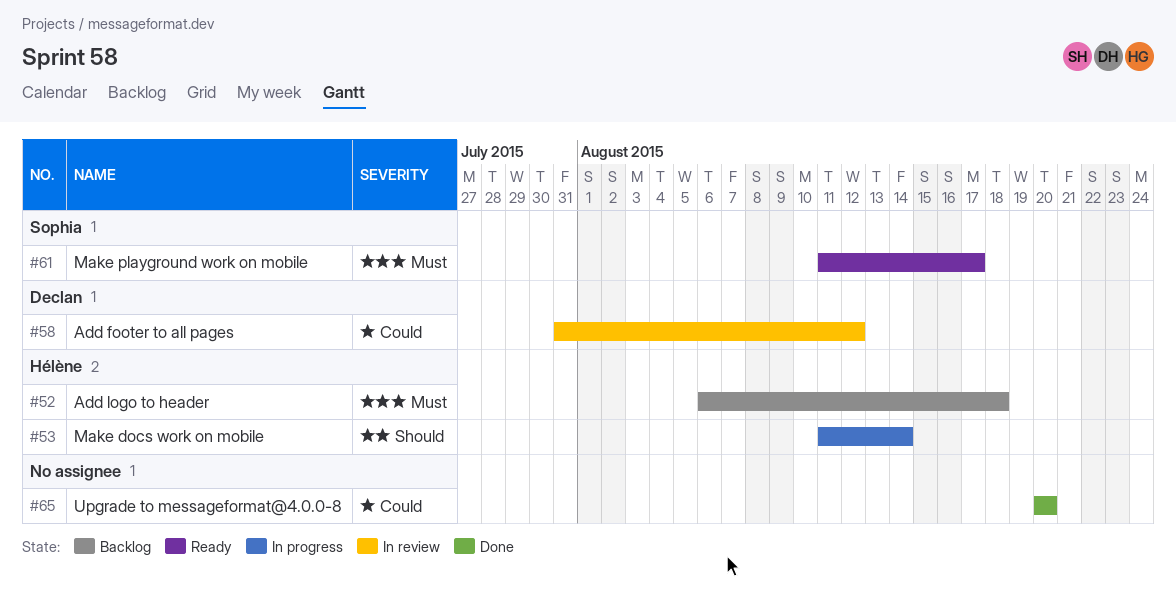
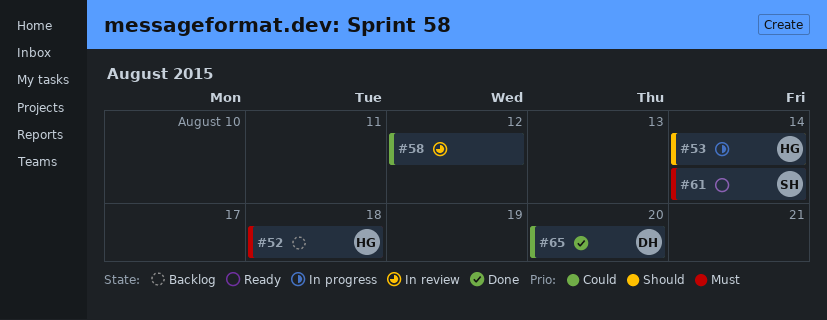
#58, owner: Declan -> none
#61, due: Aug 17 -> Aug 14
#65, owner: none -> Declan

